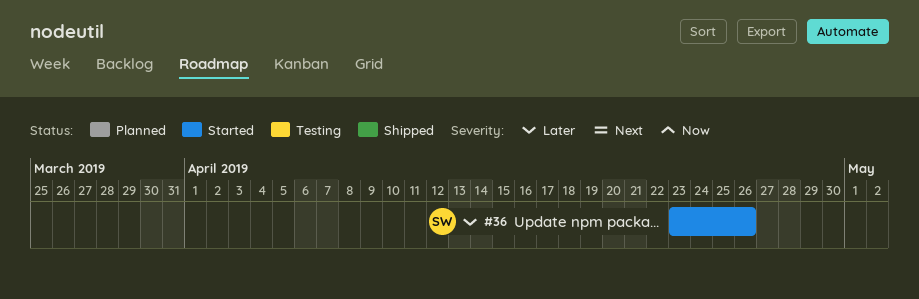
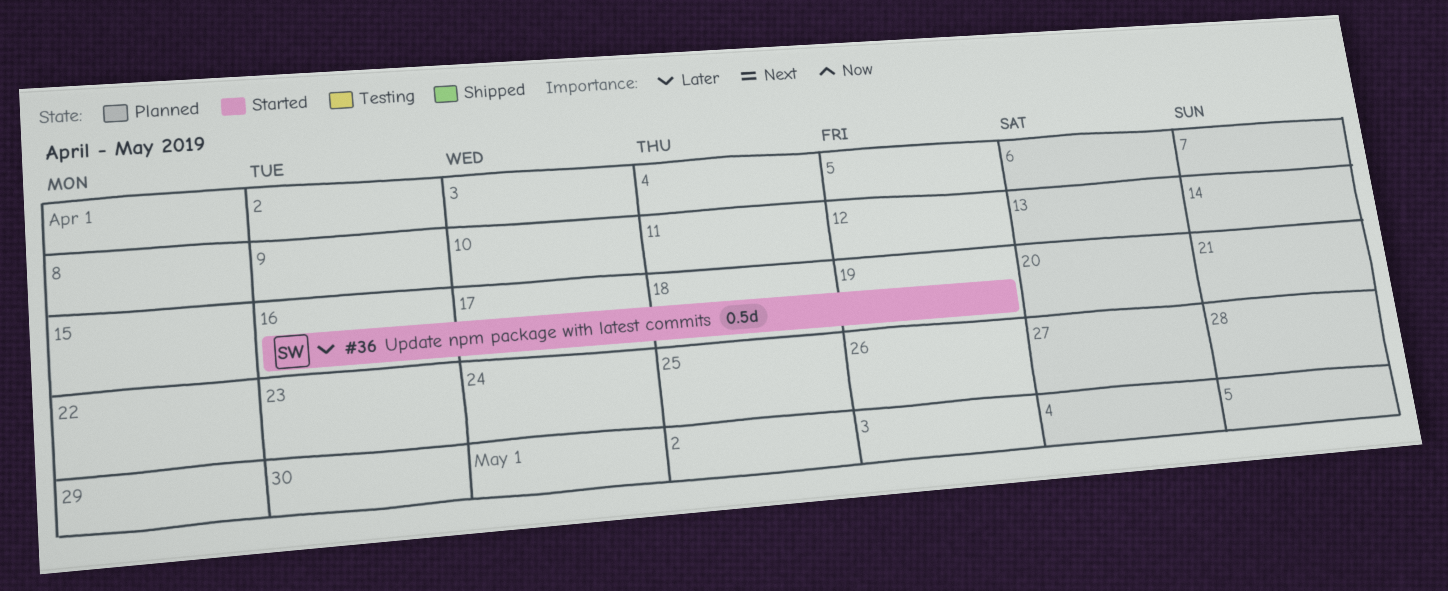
#36, start: Apr 23 -> Apr 16
#36, due: Apr 26 -> Apr 19

